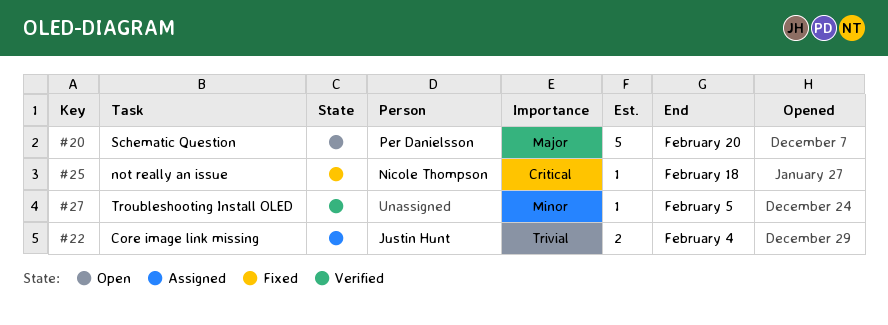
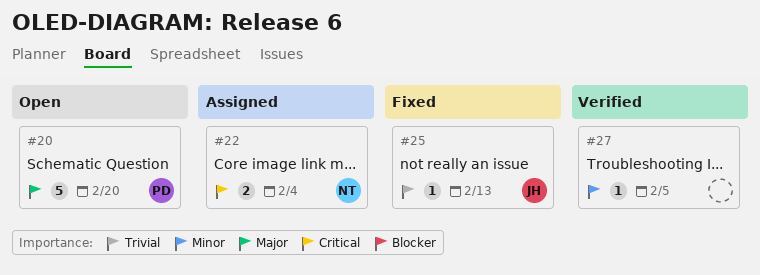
#22, owner: Justin Hunt -> Nicole Thompson
#22, priority: Trivial -> Critical
#25, owner: Nicole Thompson -> Justin Hunt
#25, priority: Critical -> Trivial
#25, due: Feb 18 -> Feb 13

